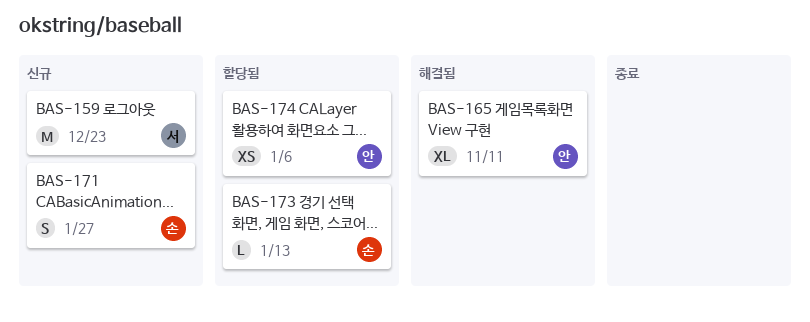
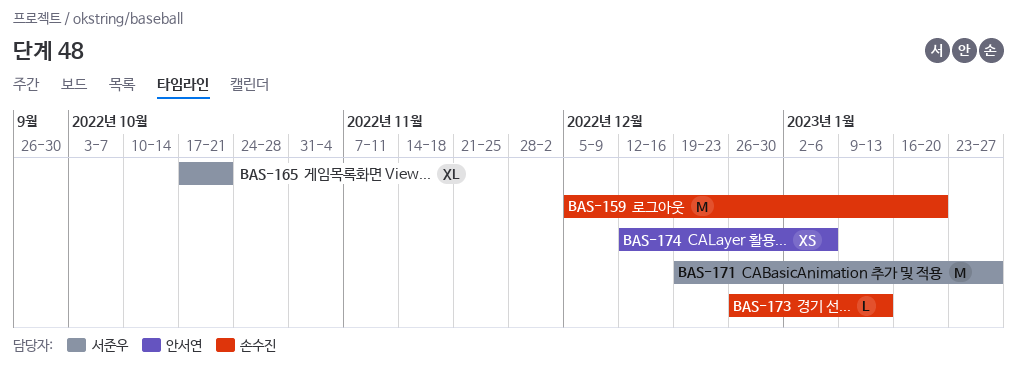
BAS-159, owner: 서준우 -> 손수진
BAS-159, due: Dec 23 -> Jan 20
BAS-165, owner: 안서연 -> 서준우
BAS-165, due: Nov 11 -> Oct 21
BAS-171, owner: 손수진 -> 서준우
BAS-171, estimate: S -> M

